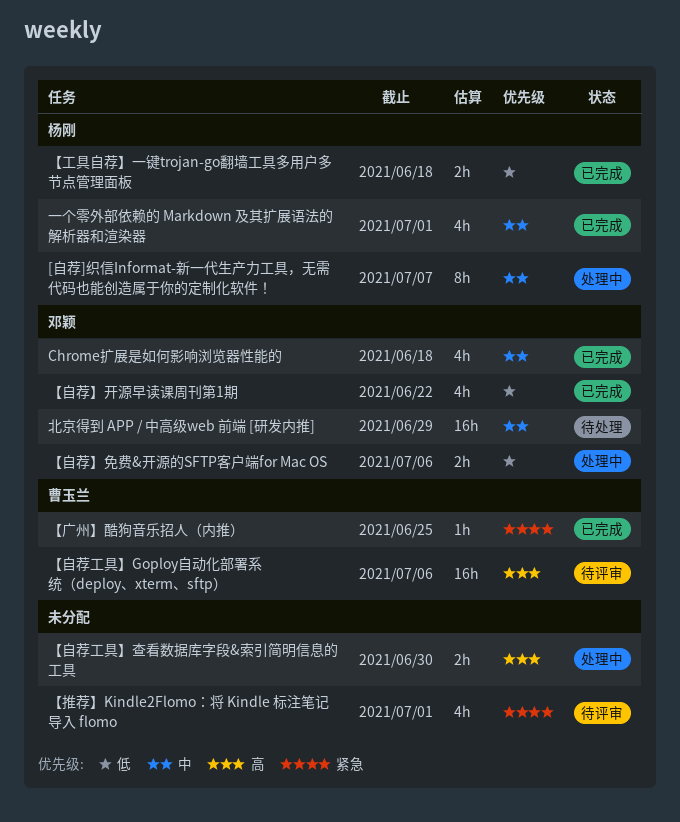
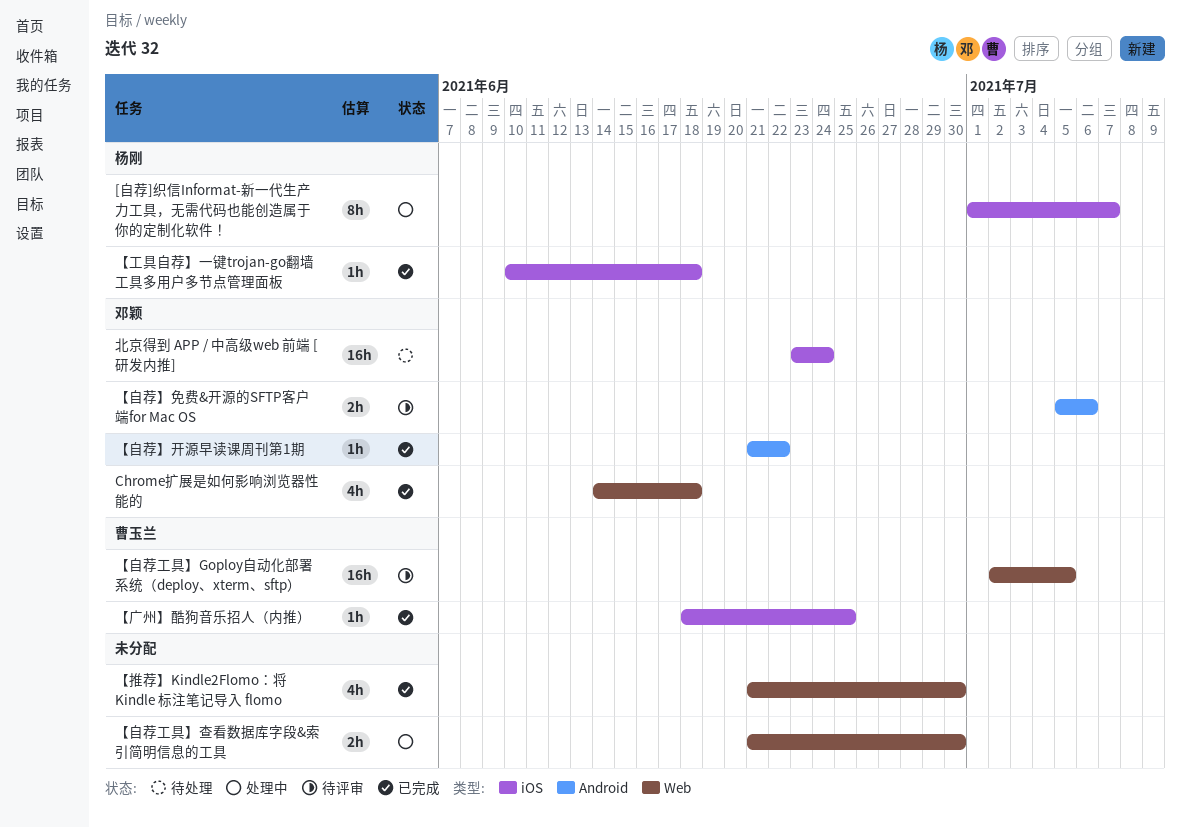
【工具自荐】一键trojan-go翻墙工具多用户多节点管理面板, estimate: 2h -> 1h
【推荐】Kindle2Flomo：将 Kindle 标注笔记导入 flomo, status: 待评审 -> 已完成
【推荐】Kindle2Flomo：将 Kindle 标注笔记导入 flomo, due: Jul 1 -> Jun 30
【自荐】免费&开源的SFTP客户端for Mac OS, status: 处理中 -> 待评审
【自荐】开源早读课周刊第1期, estimate: 4h -> 1h
【自荐工具】Goploy自动化部署系统（deploy、xterm、sftp）, due: Jul 6 -> Jul 5
一个零外部依赖的 Markdown 及其扩展语法的解析器和渲染器: present -> none
北京得到 APP / 中高级web 前端 [研发内推], due: Jun 29 -> Jun 24

